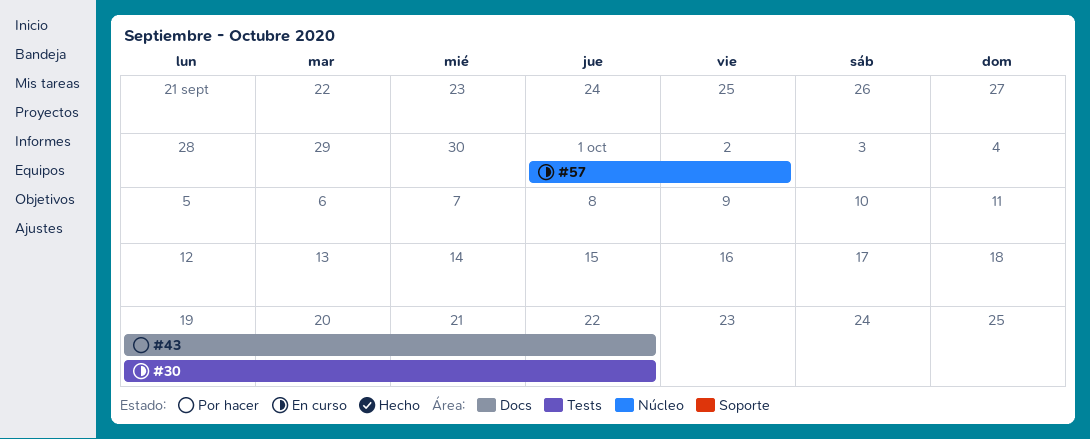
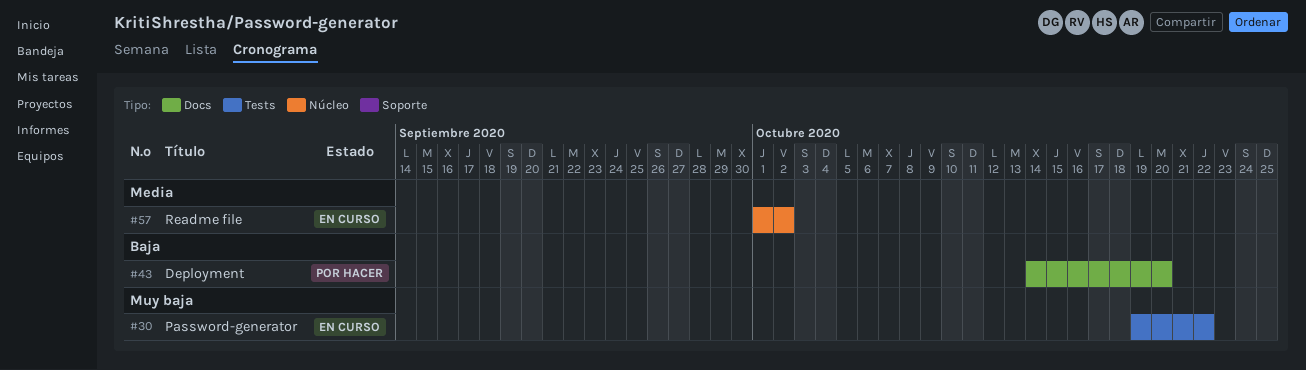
#43, start: Oct 19 -> Oct 14
#43, due: Oct 22 -> Oct 20

